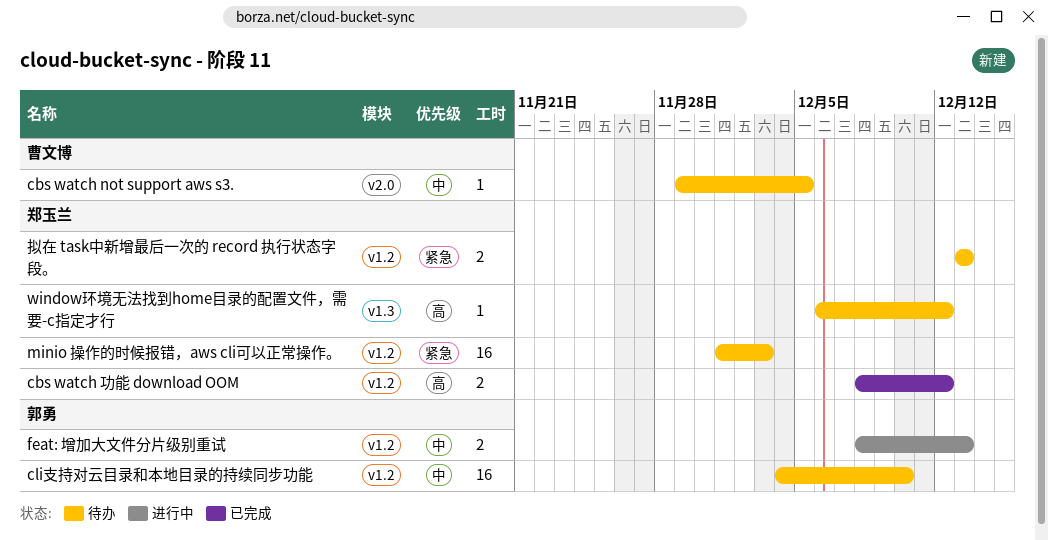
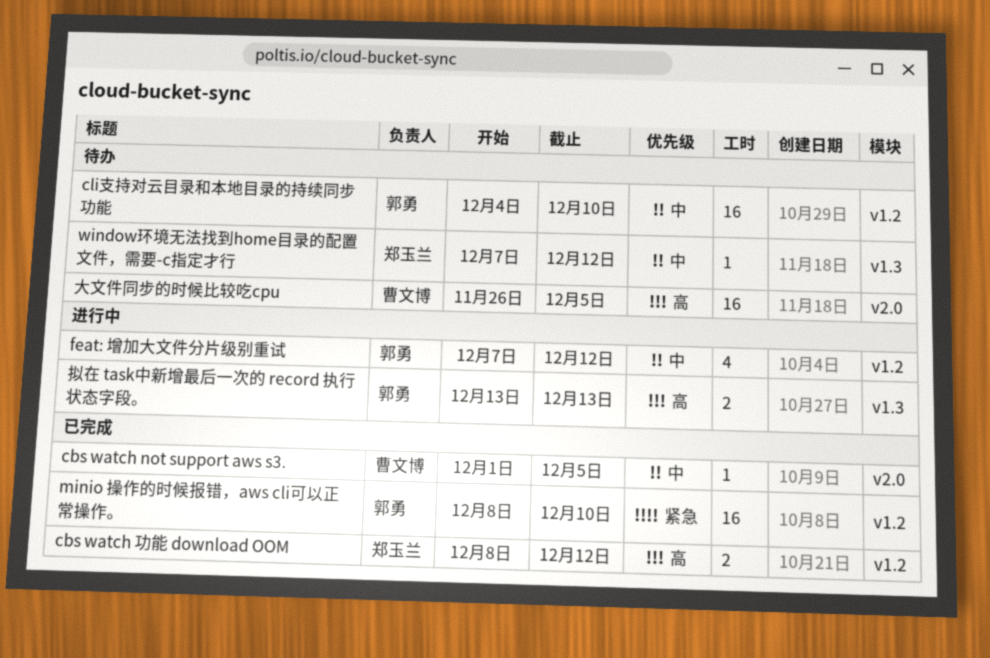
cbs watch not support aws s3., status: 待办 -> 已完成
cbs watch not support aws s3., start: Nov 29 -> Dec 1
feat: 增加大文件分片级别重试, estimate: 2 -> 4
feat: 增加大文件分片级别重试, start: Dec 8 -> Dec 7
feat: 增加大文件分片级别重试, due: Dec 13 -> Dec 12
minio 操作的时候报错，aws cli可以正常操作。, status: 待办 -> 已完成
minio 操作的时候报错，aws cli可以正常操作。, owner: 郑玉兰 -> 郭勇
minio 操作的时候报错，aws cli可以正常操作。, start: Dec 1 -> Dec 8
minio 操作的时候报错，aws cli可以正常操作。, due: Dec 3 -> Dec 10
window环境无法找到home目录的配置文件，需要-c指定才行, priority: 高 -> 中
window环境无法找到home目录的配置文件，需要-c指定才行, start: Dec 6 -> Dec 7
大文件同步的时候比较吃cpu: none -> present
拟在 task中新增最后一次的 record 执行状态字段。, status: 待办 -> 进行中
拟在 task中新增最后一次的 record 执行状态字段。, owner: 郑玉兰 -> 郭勇
拟在 task中新增最后一次的 record 执行状态字段。, priority: 紧急 -> 高
拟在 task中新增最后一次的 record 执行状态字段。, label: v1.2 -> v1.3

